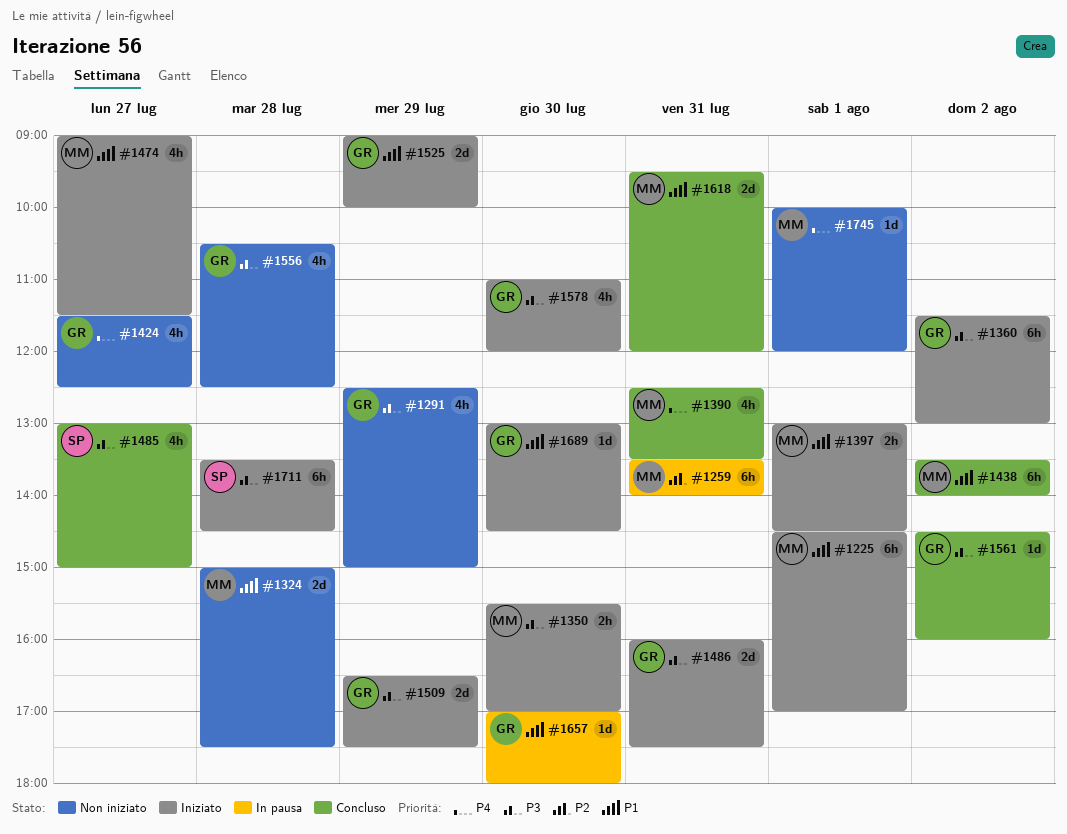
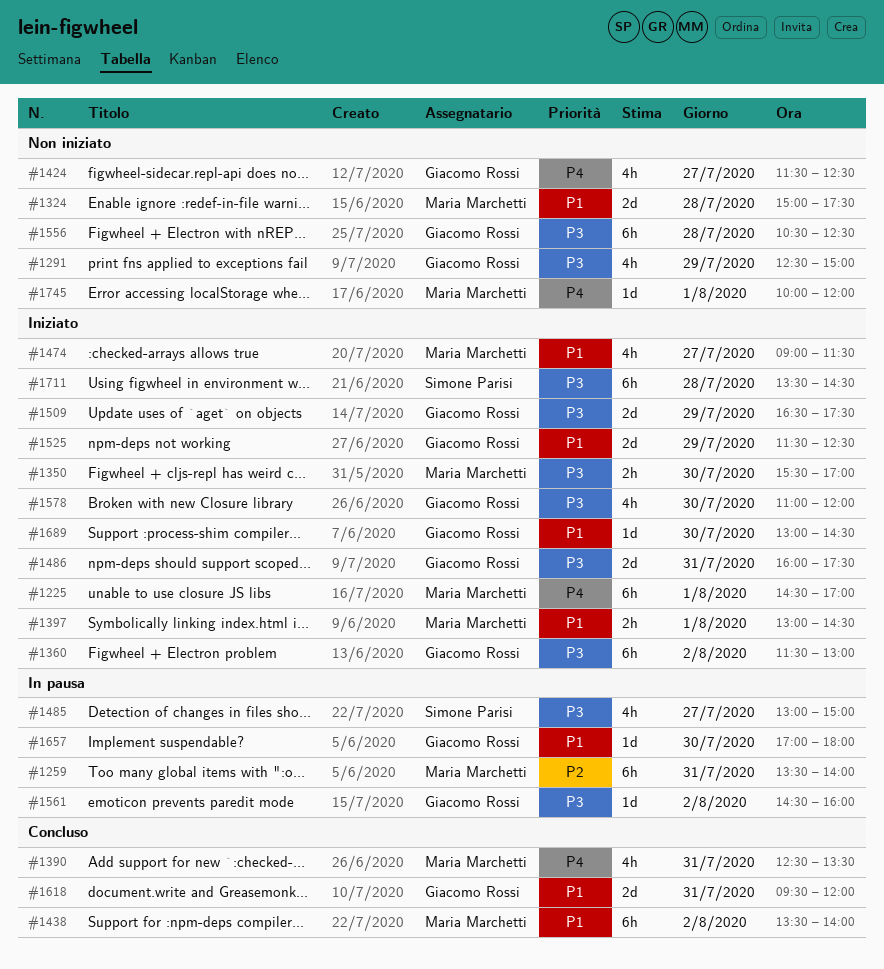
#1225, priority: P1 -> P4
#1485, status: Concluso -> In pausa
#1525, begins: 09:00 -> 11:30
#1525, ends: 10:00 -> 12:30
#1556, estimate: 4h -> 6h
#1561, status: Concluso -> In pausa
#1618, owner: Maria Marchetti -> Giacomo Rossi

